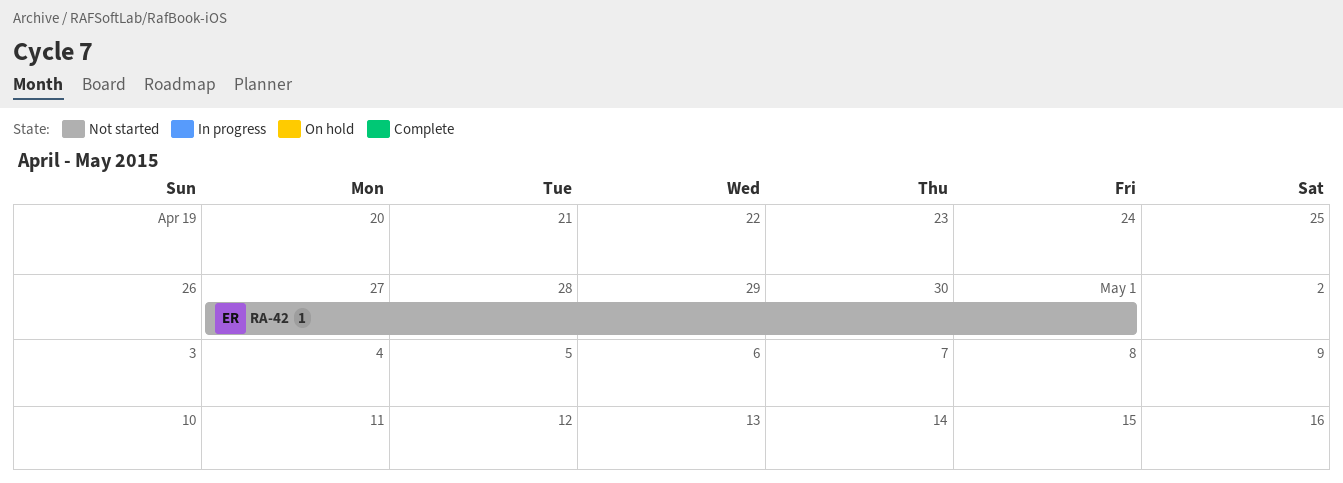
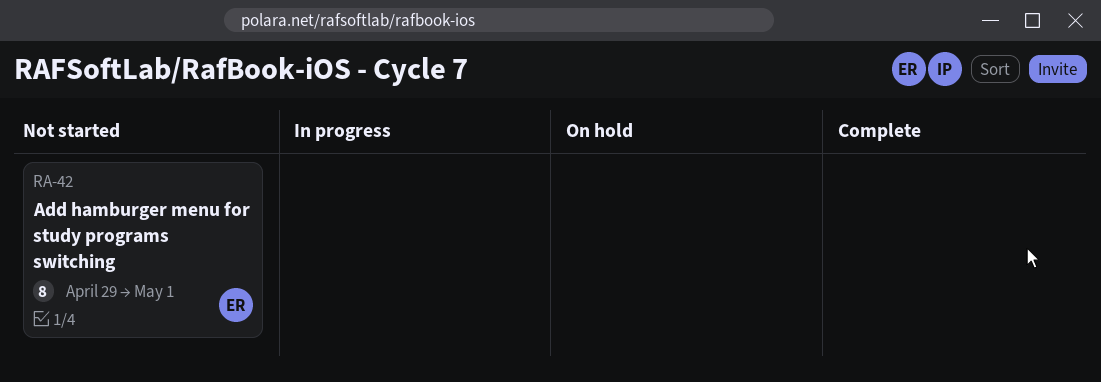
RA-42, estimate: 1 -> 8
RA-42, start: Apr 27 -> Apr 29

